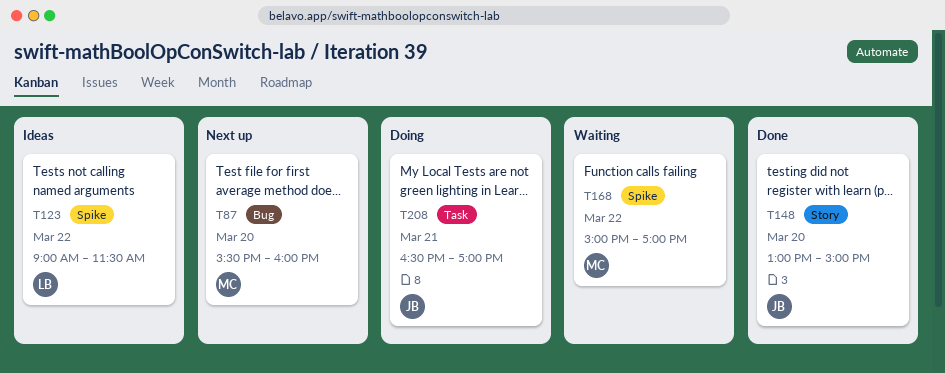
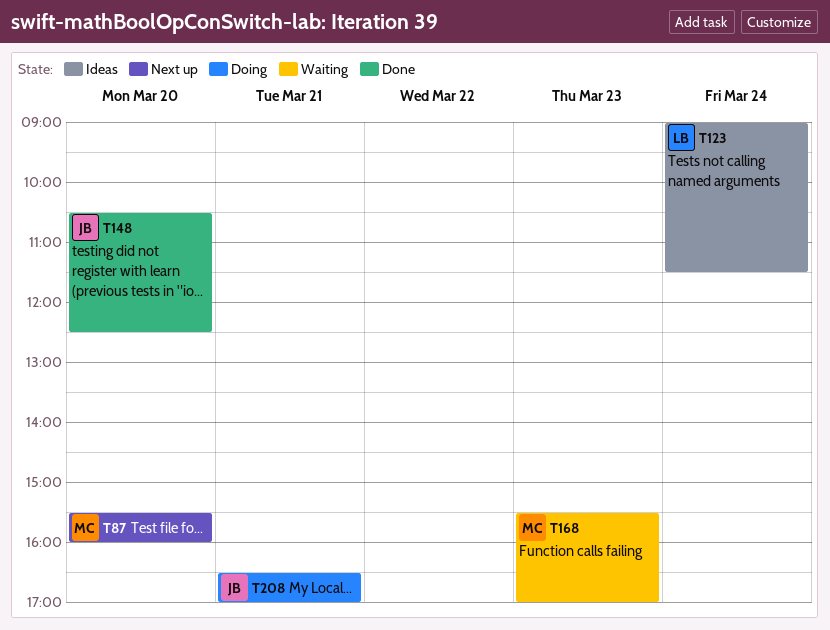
T123, day: Mar 22 -> Mar 24
T148, begins: 13:00 -> 10:30
T148, ends: 15:00 -> 12:30
T168, day: Mar 22 -> Mar 23
T168, begins: 15:00 -> 15:30

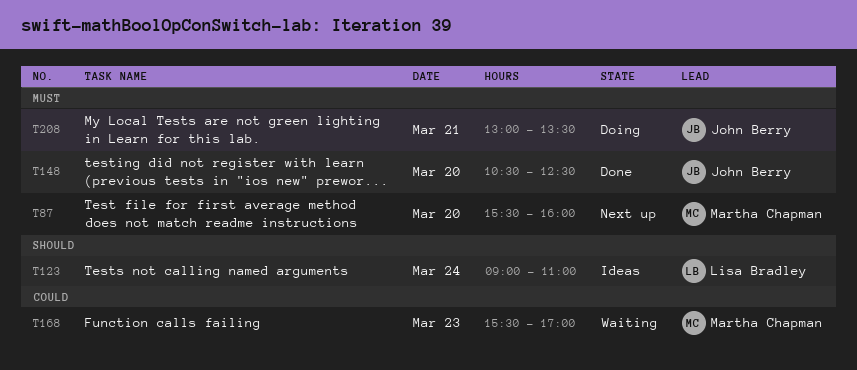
T123, ends: 11:30 -> 11:00
T208, begins: 16:30 -> 13:00
T208, ends: 17:00 -> 13:30

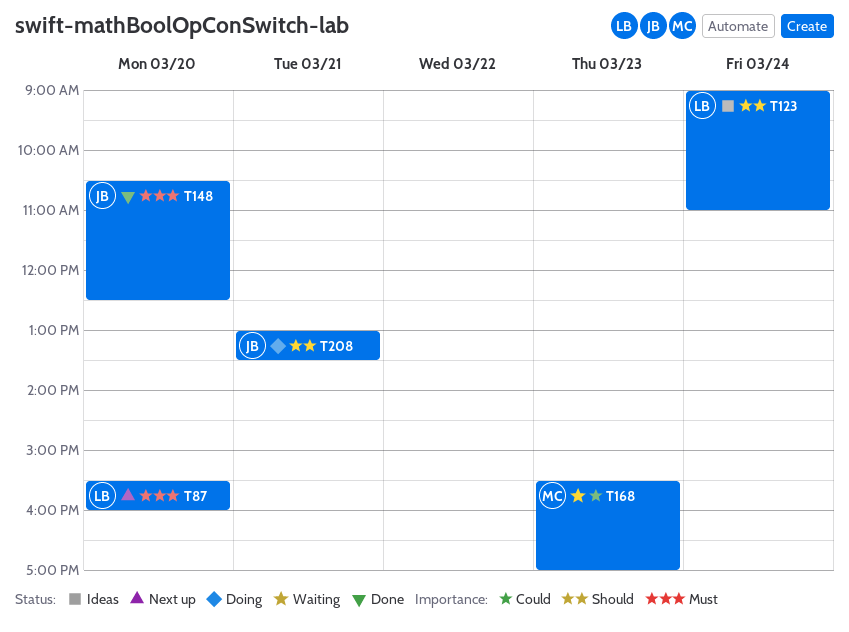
T87, owner: Martha Chapman -> Lisa Bradley
T208, priority: Must -> Should

